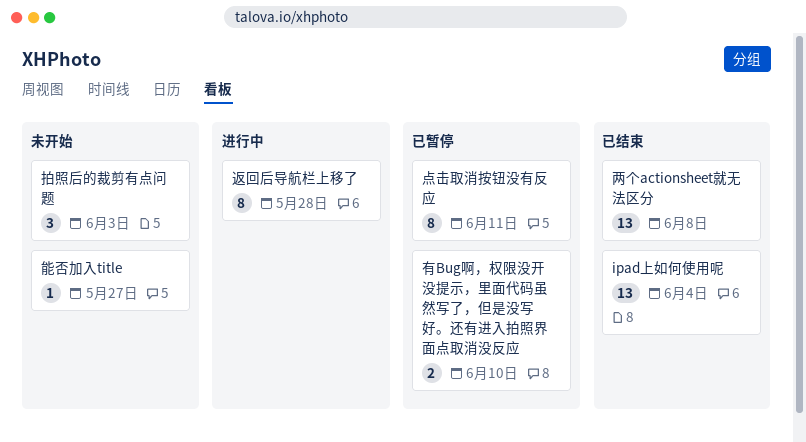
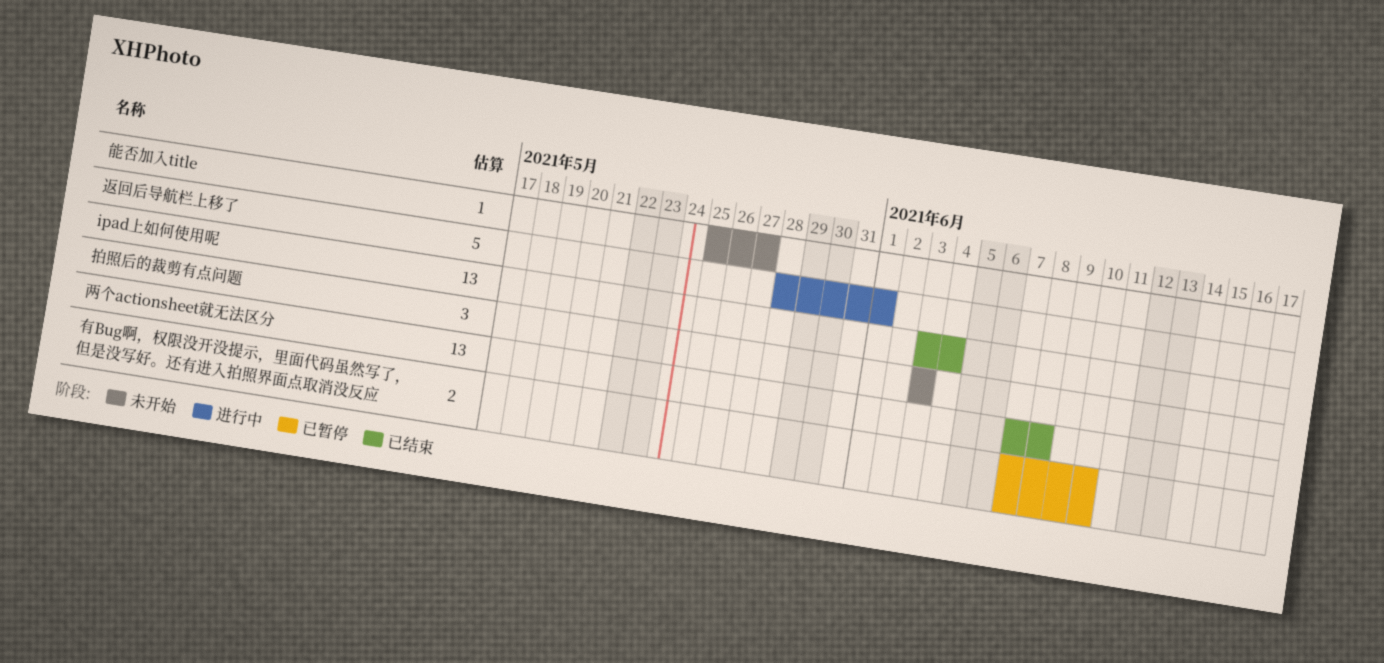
点击取消按钮没有反应: present -> none
返回后导航栏上移了, estimate: 8 -> 5
返回后导航栏上移了, due: May 28 -> Jun 1

